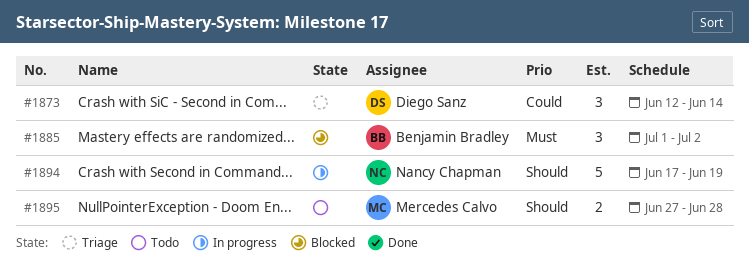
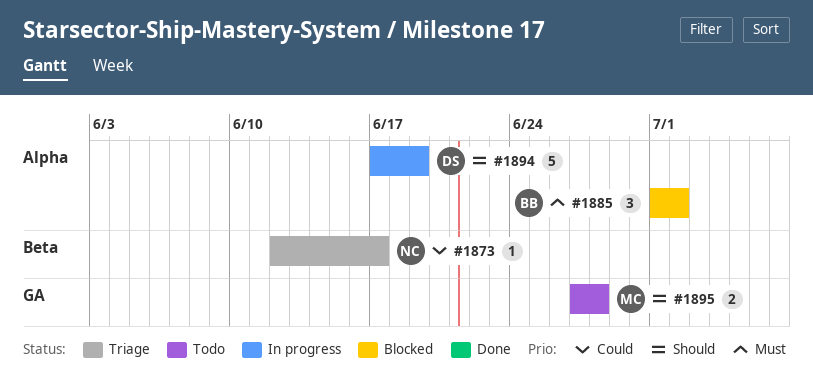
#1873, owner: Diego Sanz -> Nancy Chapman
#1873, estimate: 3 -> 1
#1873, due: Jun 14 -> Jun 17
#1894, owner: Nancy Chapman -> Diego Sanz

